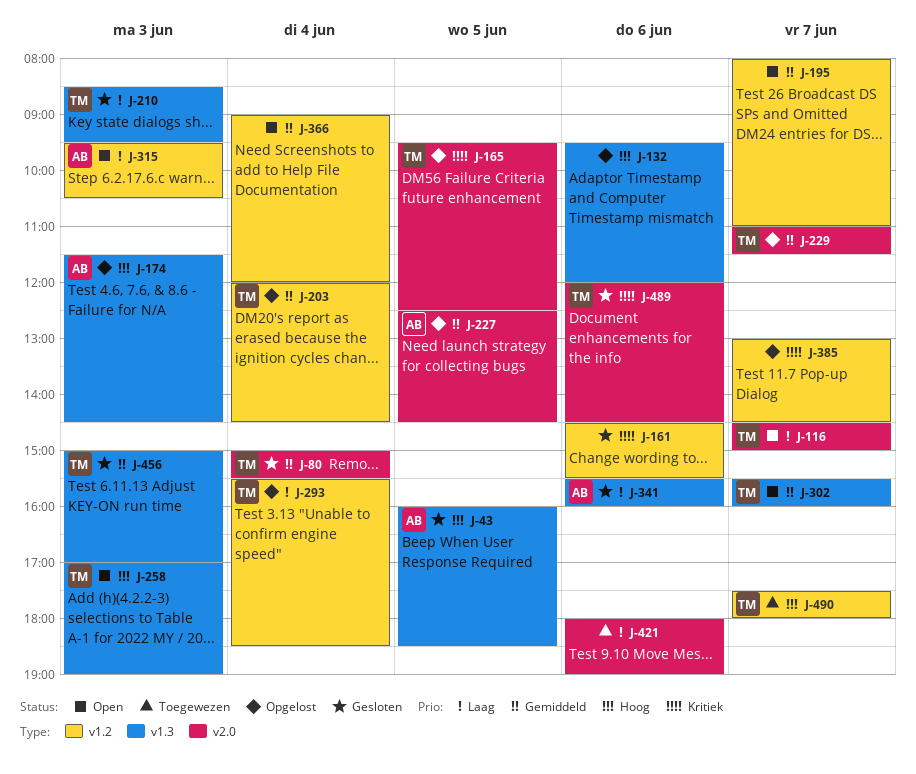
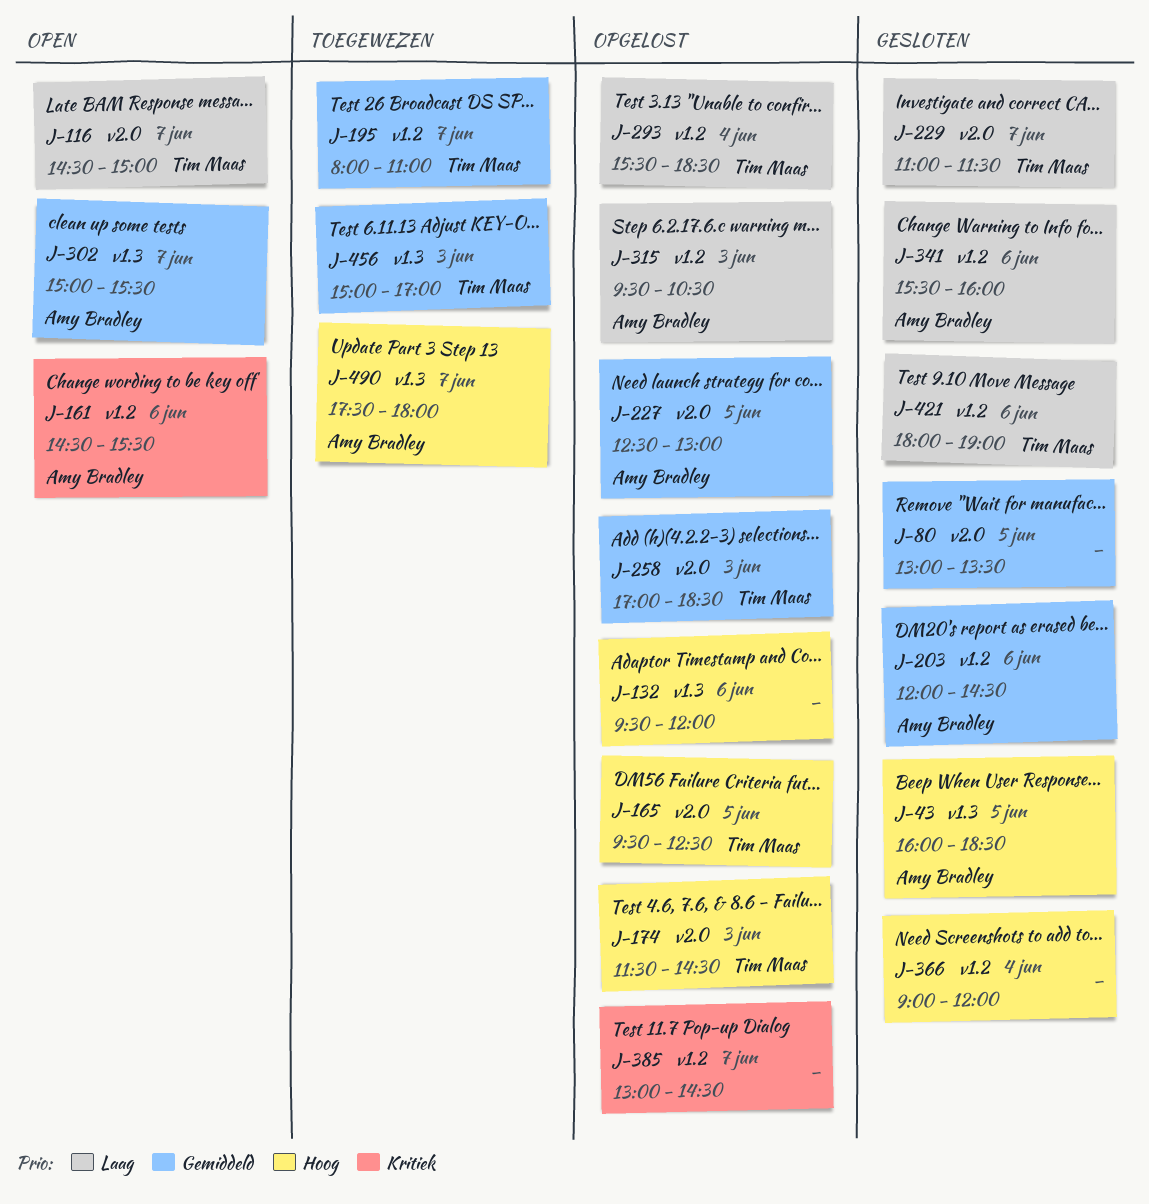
J-80, owner: Tim Maas -> none
J-80, day: Jun 4 -> Jun 5
J-80, begins: 15:00 -> 13:00
J-80, ends: 15:30 -> 13:30
J-161, status: Gesloten -> Open
J-161, owner: none -> Amy Bradley
J-165, priority: Kritiek -> Hoog
J-174, owner: Amy Bradley -> Tim Maas
J-174, label: v1.3 -> v2.0
J-195, status: Open -> Toegewezen
J-195, owner: none -> Tim Maas
J-203, status: Opgelost -> Gesloten
J-203, owner: Tim Maas -> Amy Bradley
J-203, day: Jun 4 -> Jun 6
J-210: present -> none
J-227, ends: 14:30 -> 13:00
J-229, status: Opgelost -> Gesloten
J-229, priority: Gemiddeld -> Laag
J-258, status: Open -> Opgelost
J-258, priority: Hoog -> Gemiddeld
J-258, label: v1.3 -> v2.0
J-258, ends: 19:00 -> 18:30
J-302, owner: Tim Maas -> Amy Bradley
J-302, begins: 15:30 -> 15:00
J-302, ends: 16:00 -> 15:30
J-315, status: Open -> Opgelost
J-341, label: v1.3 -> v1.2
J-366, status: Open -> Gesloten
J-366, priority: Gemiddeld -> Hoog
J-421, status: Toegewezen -> Gesloten
J-421, owner: none -> Tim Maas
J-421, label: v2.0 -> v1.2
J-456, status: Gesloten -> Toegewezen
J-489: present -> none
J-490, owner: Tim Maas -> Amy Bradley
J-490, label: v1.2 -> v1.3

